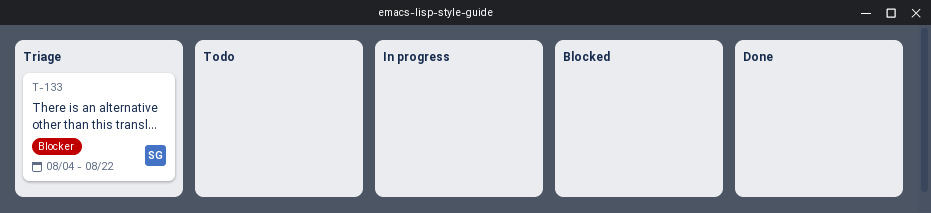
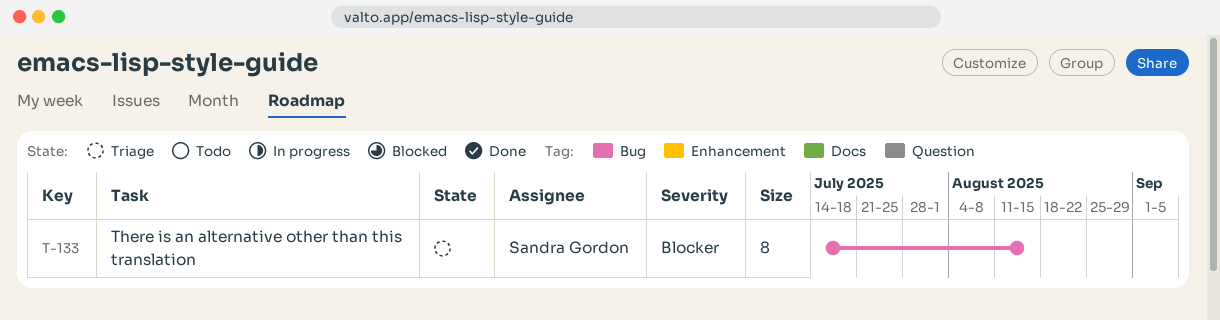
T-133, start: Aug 4 -> Jul 14
T-133, due: Aug 22 -> Aug 15

